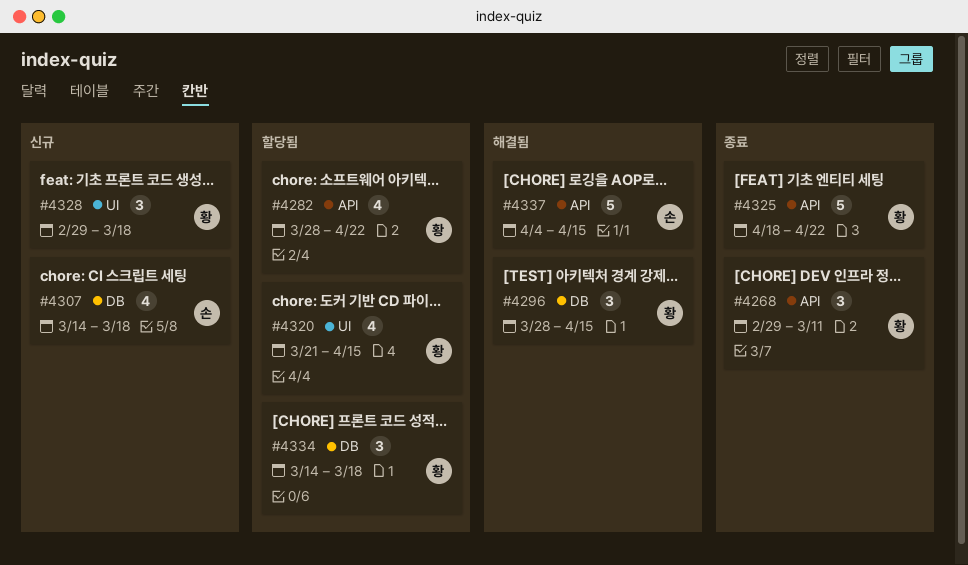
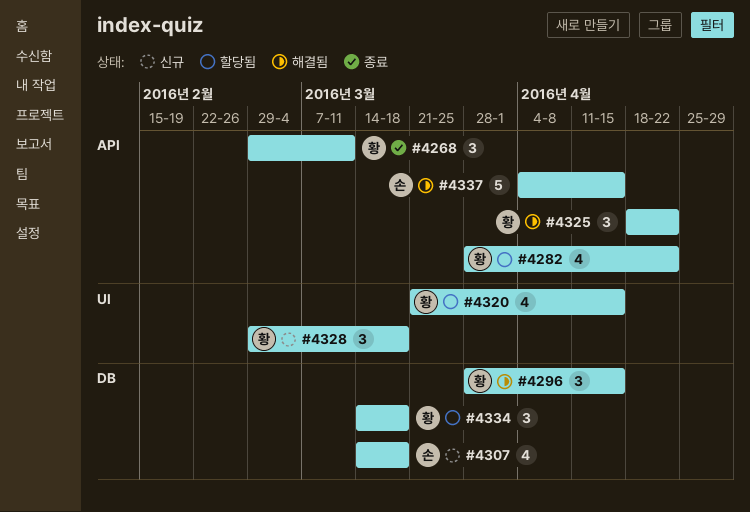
#4325, status: 종료 -> 해결됨
#4325, estimate: 5 -> 3

